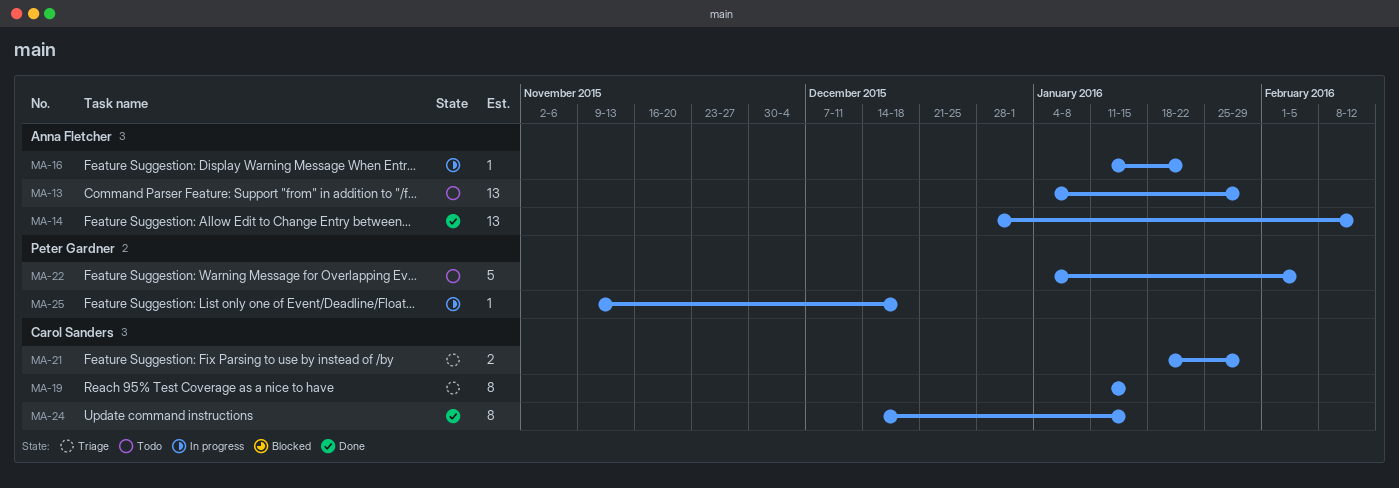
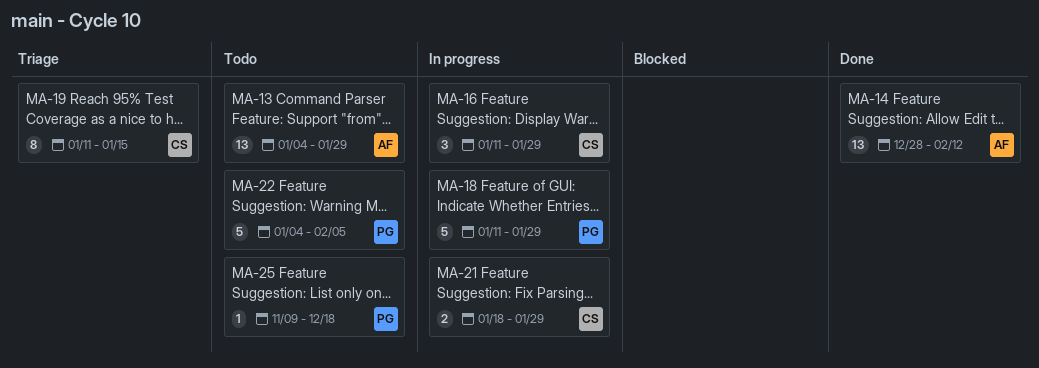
MA-16, owner: Anna Fletcher -> Carol Sanders
MA-16, estimate: 1 -> 3
MA-16, due: Jan 22 -> Jan 29
MA-18: none -> present
MA-21, status: Triage -> In progress
MA-24: present -> none
MA-25, status: In progress -> Todo

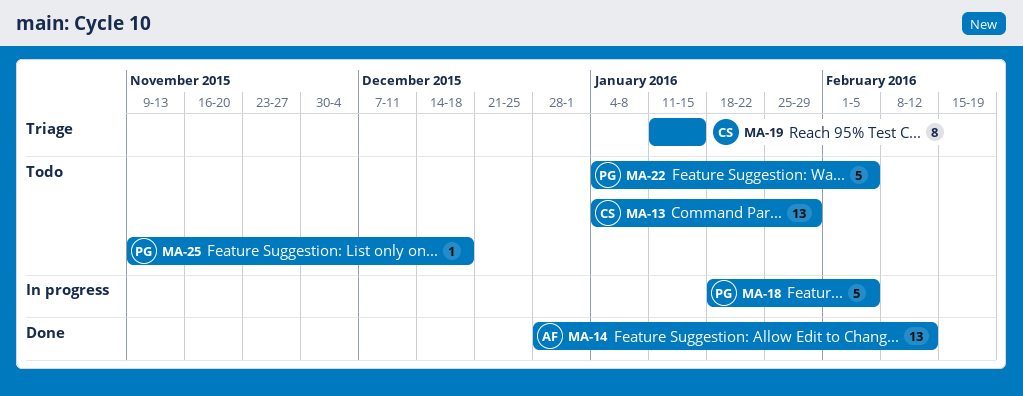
MA-13, owner: AF -> CS
MA-16: present -> none
MA-18, start: Jan 11 -> Jan 18
MA-18, due: Jan 29 -> Feb 5
MA-21: present -> none

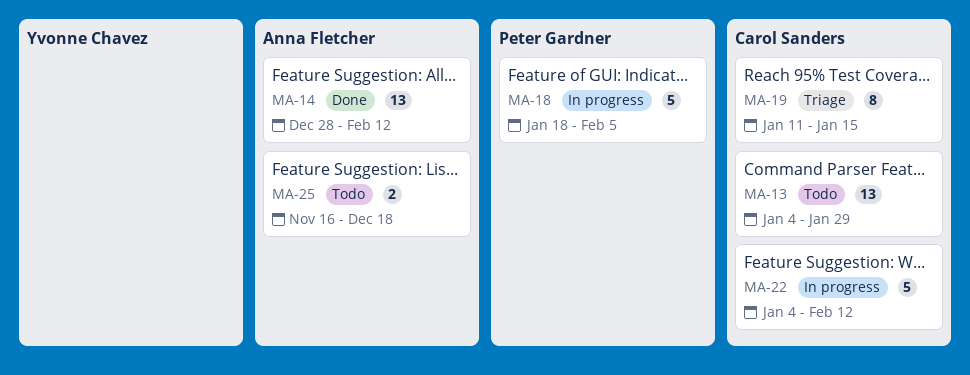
MA-22, status: Todo -> In progress
MA-22, owner: Peter Gardner -> Carol Sanders
MA-22, due: Feb 5 -> Feb 12
MA-25, owner: Peter Gardner -> Anna Fletcher
MA-25, estimate: 1 -> 2
MA-25, start: Nov 9 -> Nov 16

